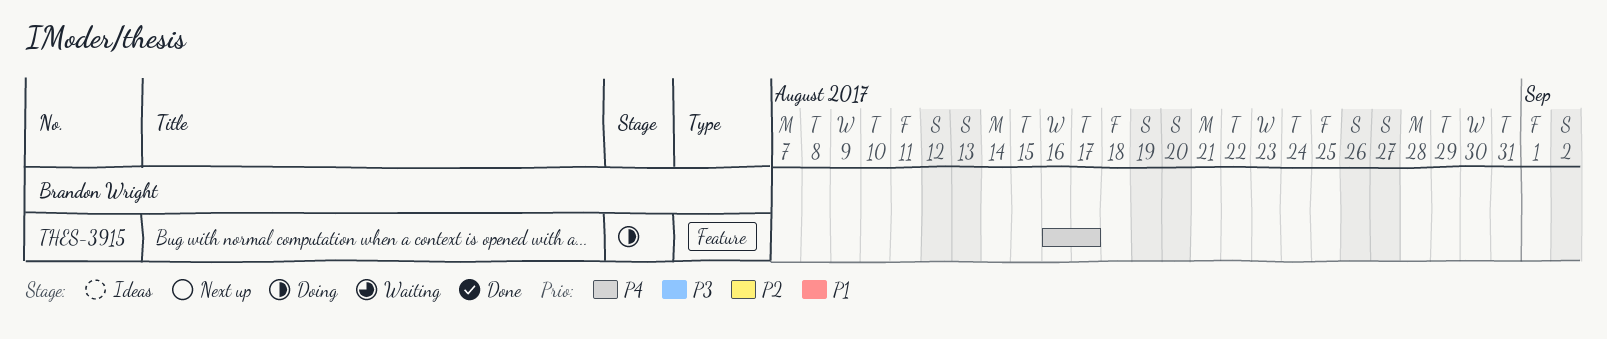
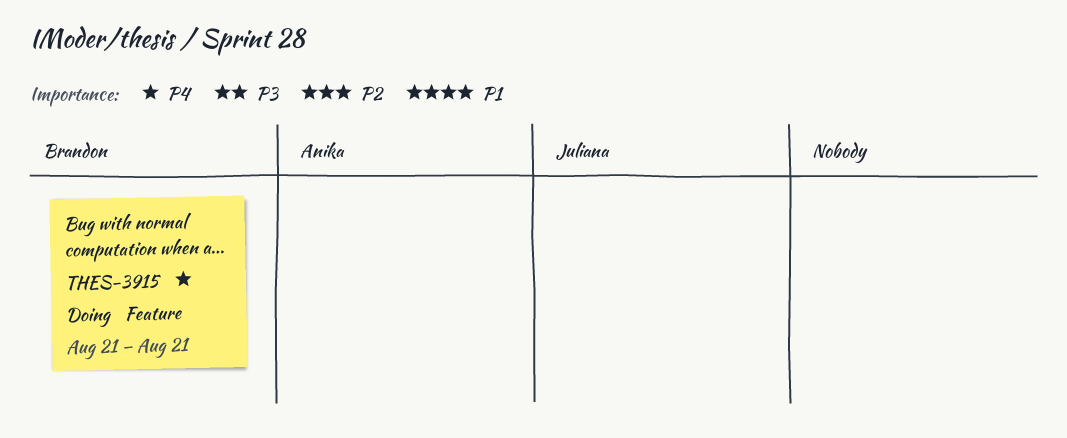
THES-3915, start: Aug 16 -> Aug 21
THES-3915, due: Aug 17 -> Aug 21

